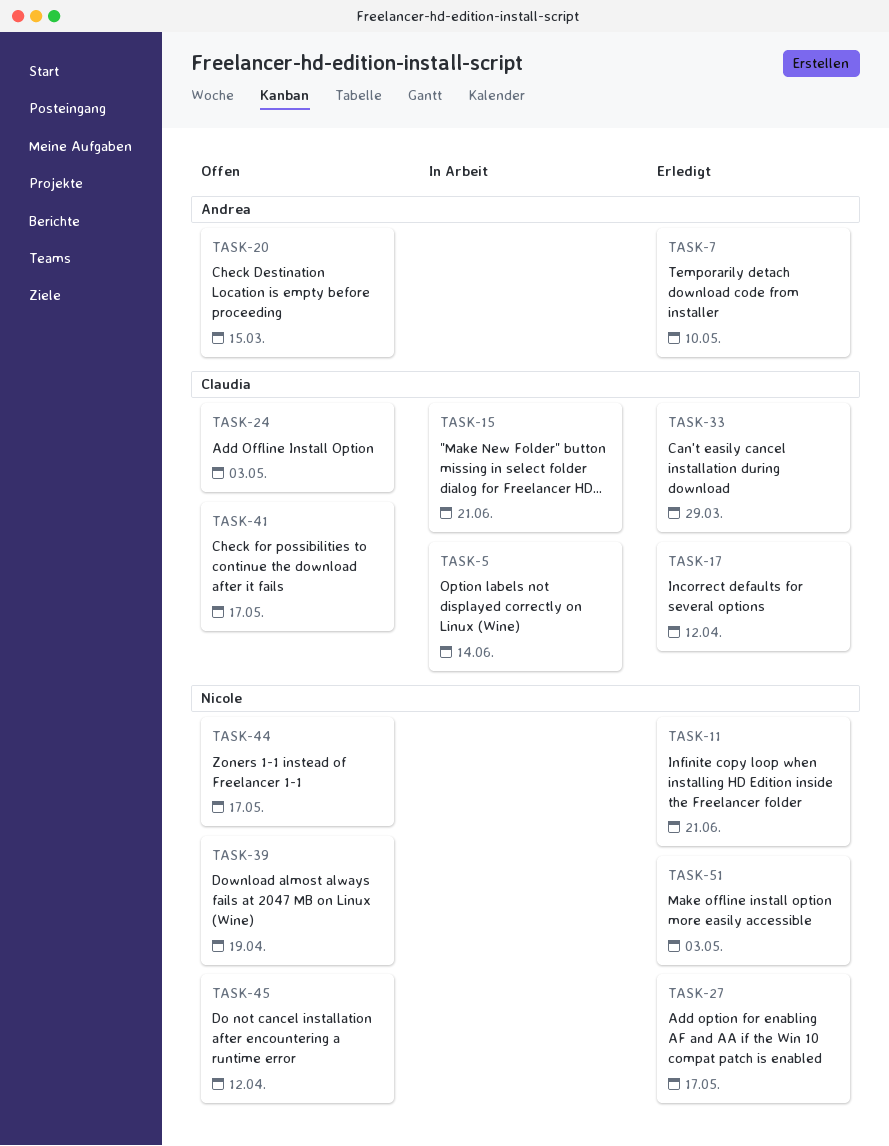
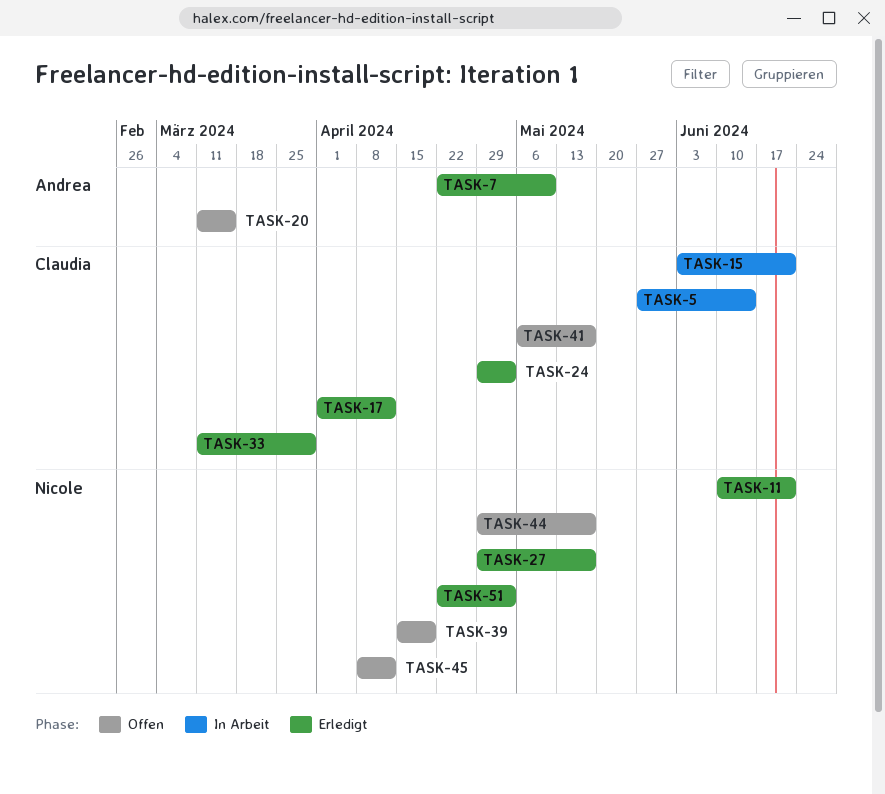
TASK-24, status: Offen -> Erledigt

